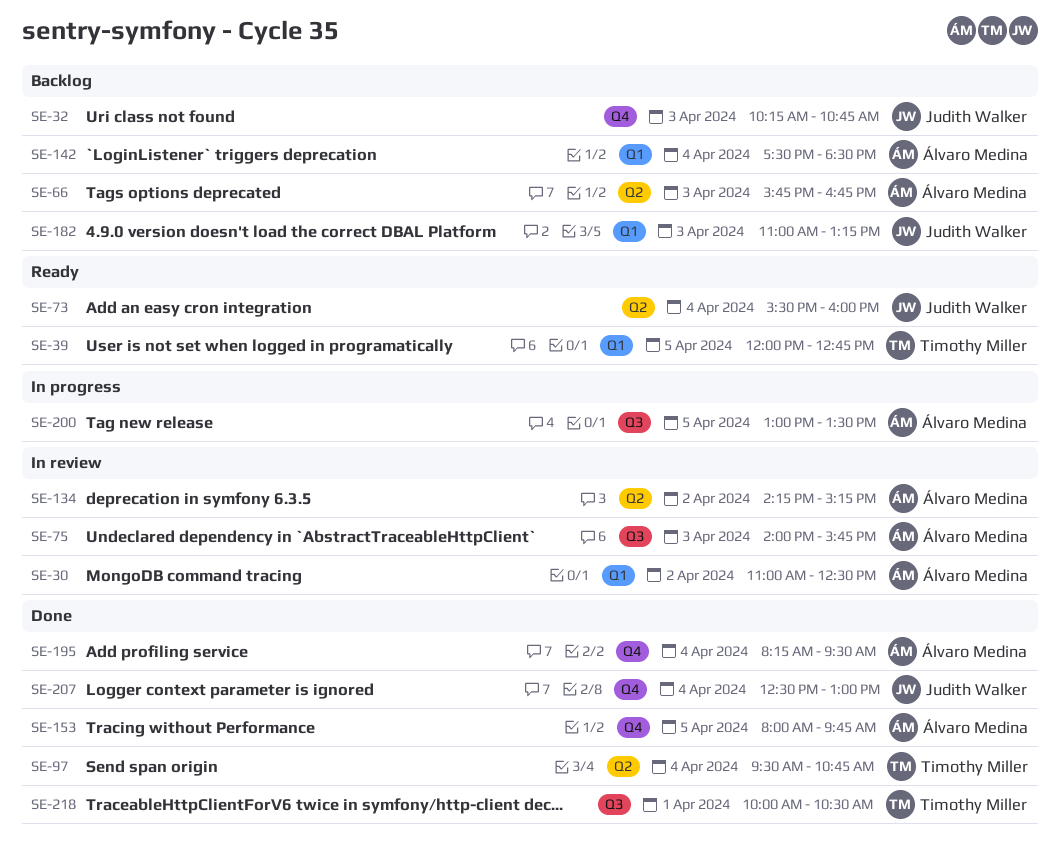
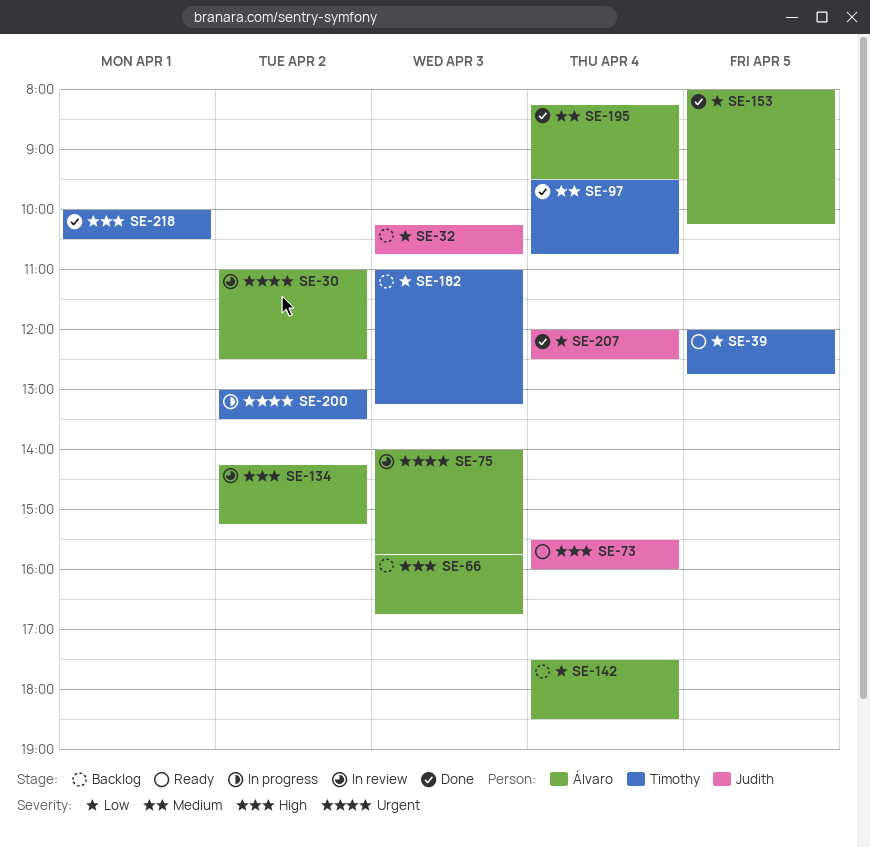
SE-153, ends: 09:45 -> 10:15
SE-182, owner: Judith Walker -> Timothy Miller
SE-200, owner: Álvaro Medina -> Timothy Miller
SE-200, day: Apr 5 -> Apr 2
SE-207, begins: 12:30 -> 12:00
SE-207, ends: 13:00 -> 12:30

